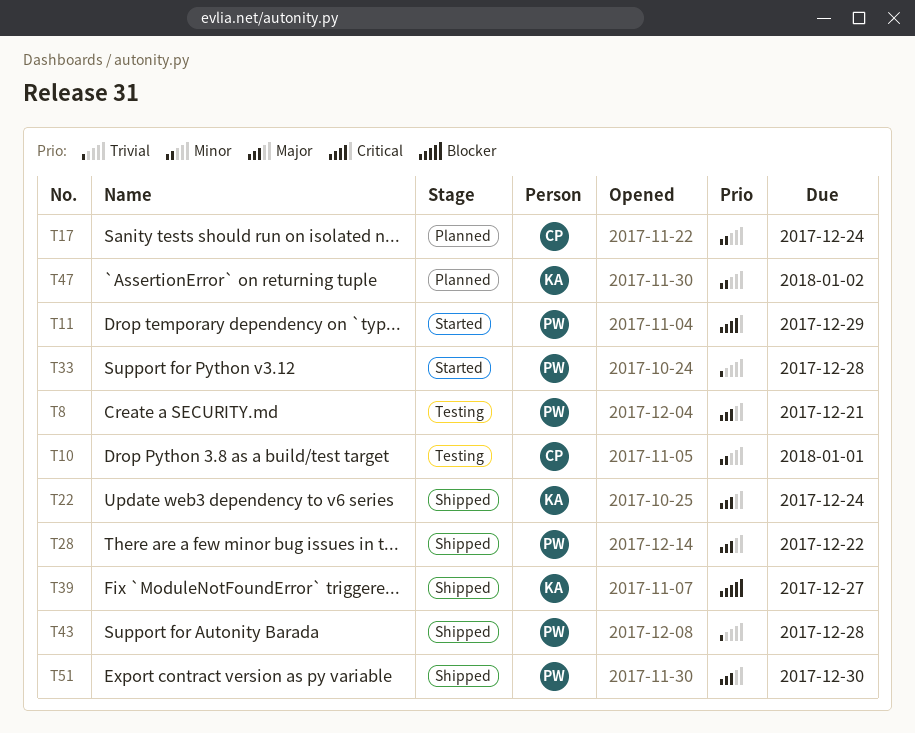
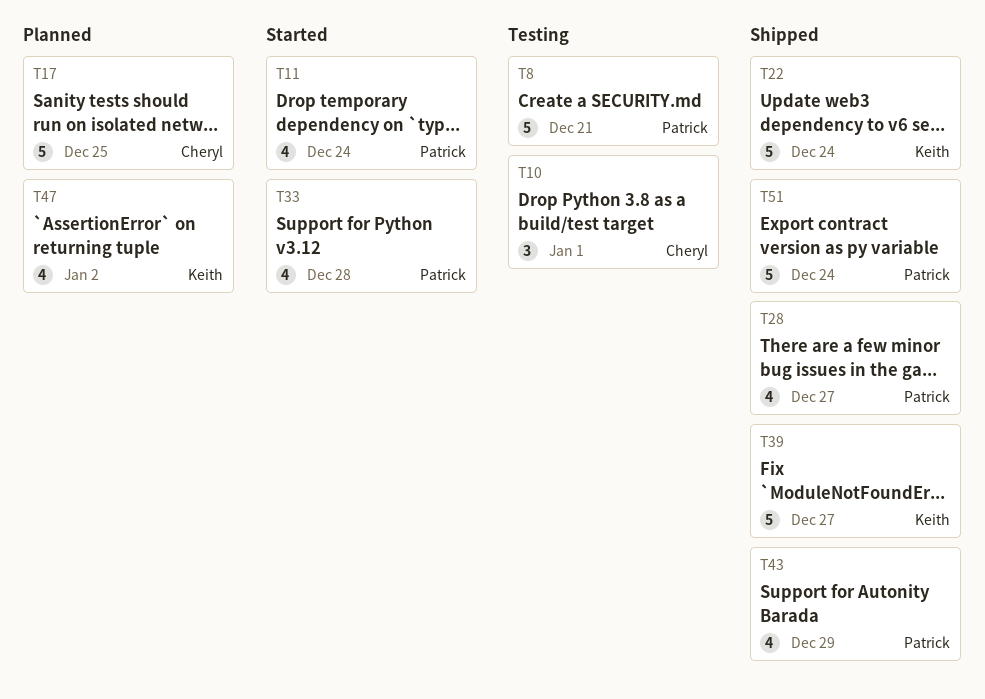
T11, due: Dec 29 -> Dec 24
T17, due: Dec 24 -> Dec 25
T28, due: Dec 22 -> Dec 27
T43, due: Dec 28 -> Dec 29
T51, due: Dec 30 -> Dec 24

